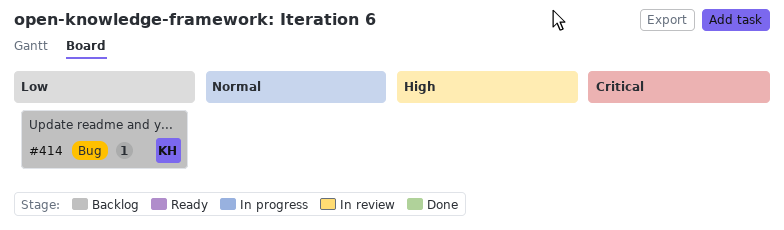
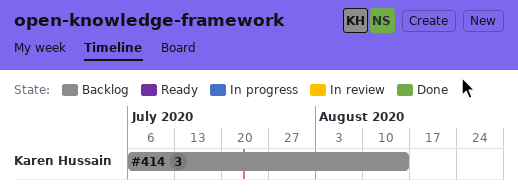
#414, estimate: 1 -> 3

